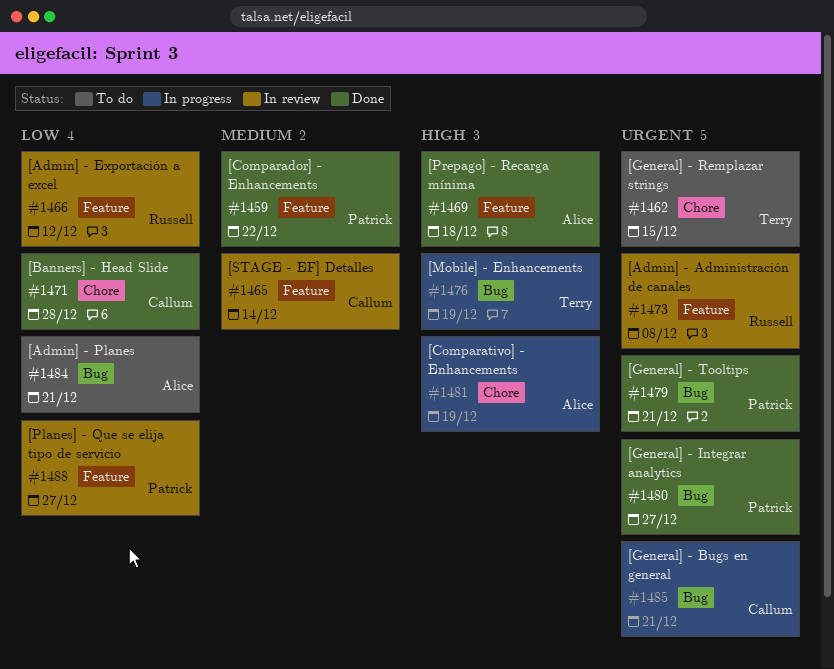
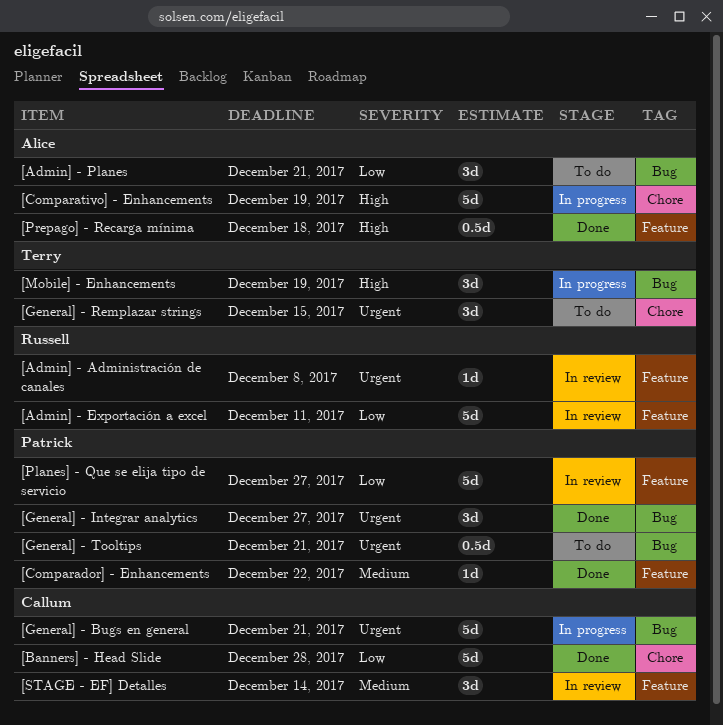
[Admin] - Exportación a excel, due: Dec 12 -> Dec 11
[General] - Tooltips, status: Done -> To do

